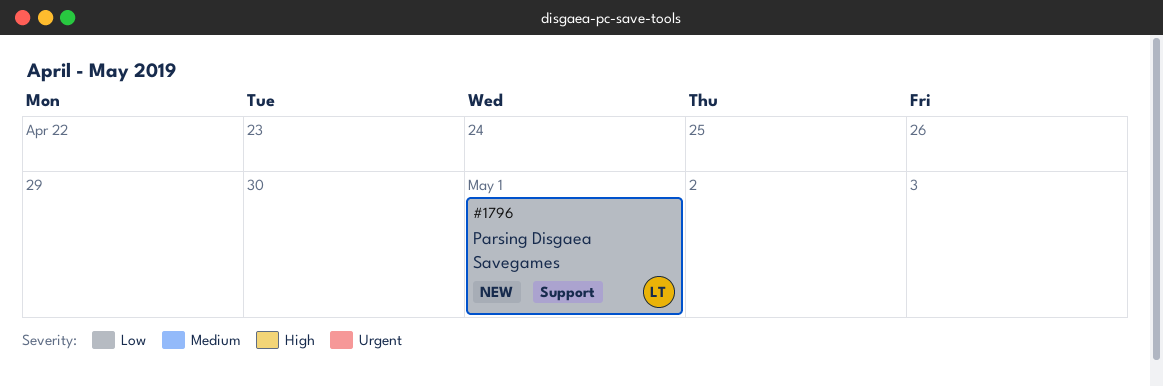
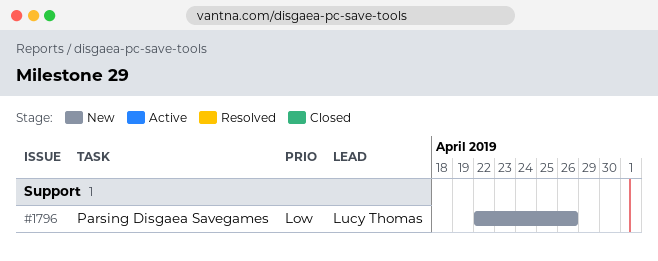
#1796, due: May 1 -> Apr 26

